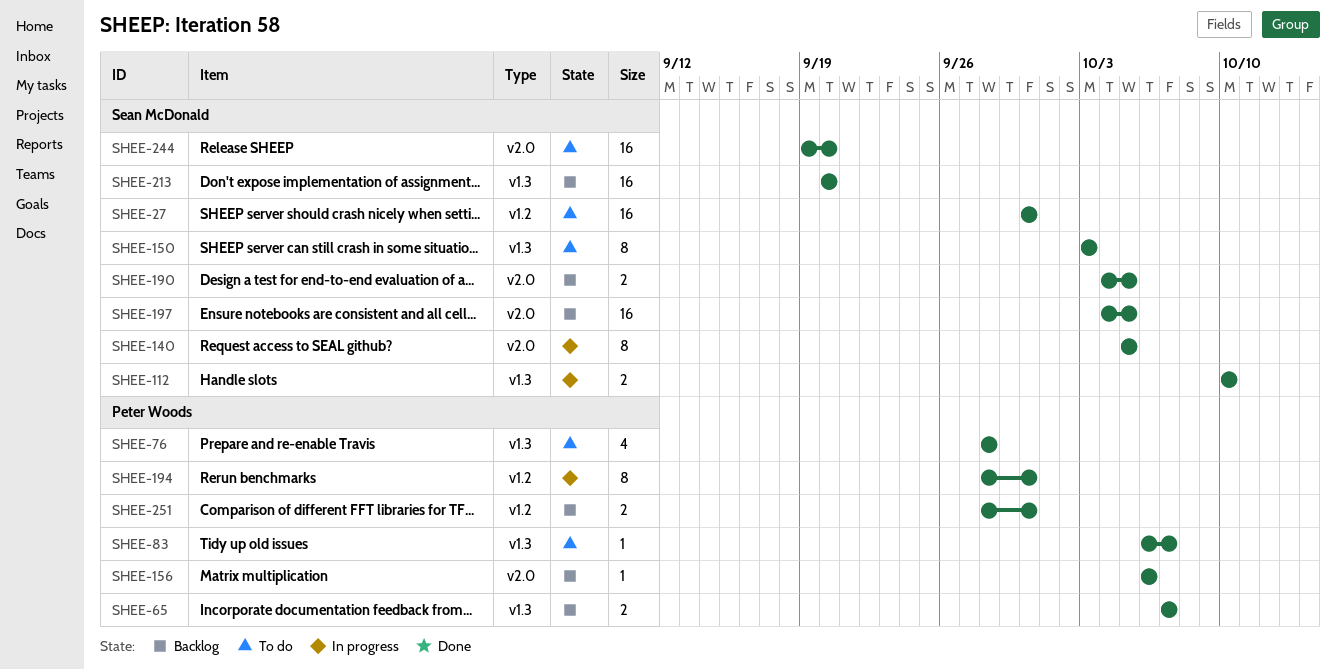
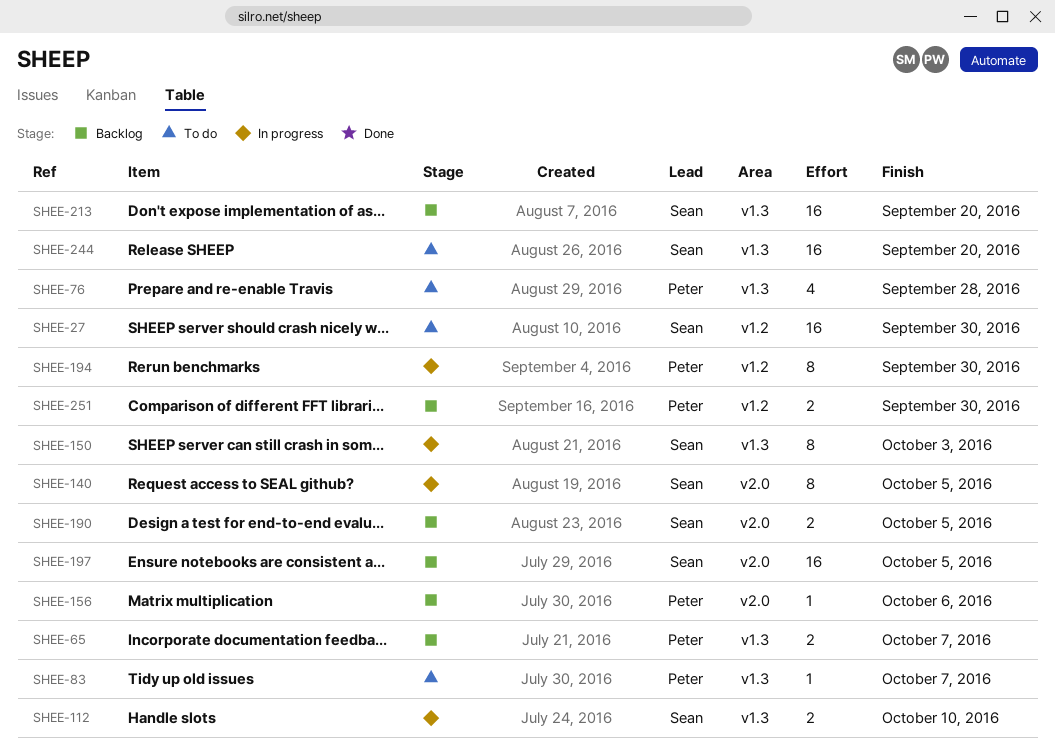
SHEE-150, status: To do -> In progress
SHEE-244, label: v2.0 -> v1.3

